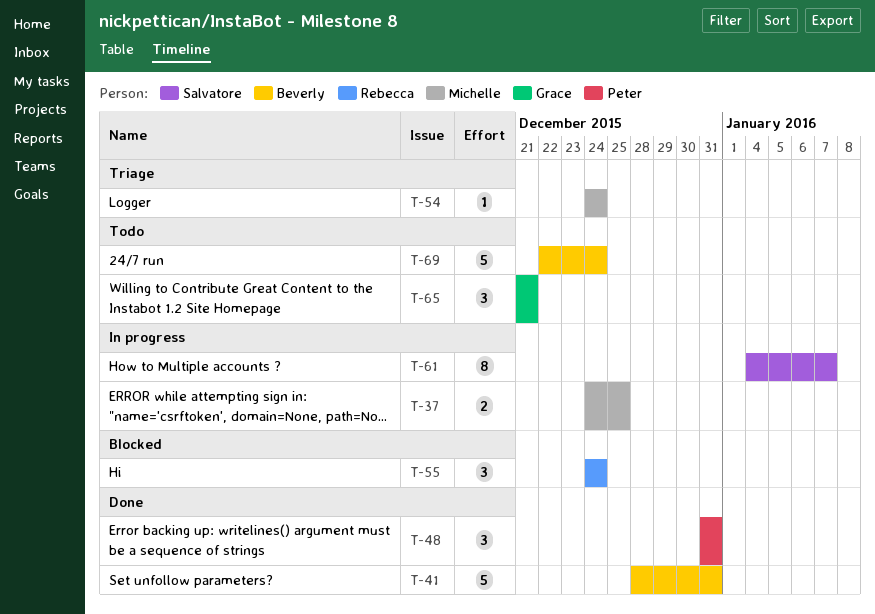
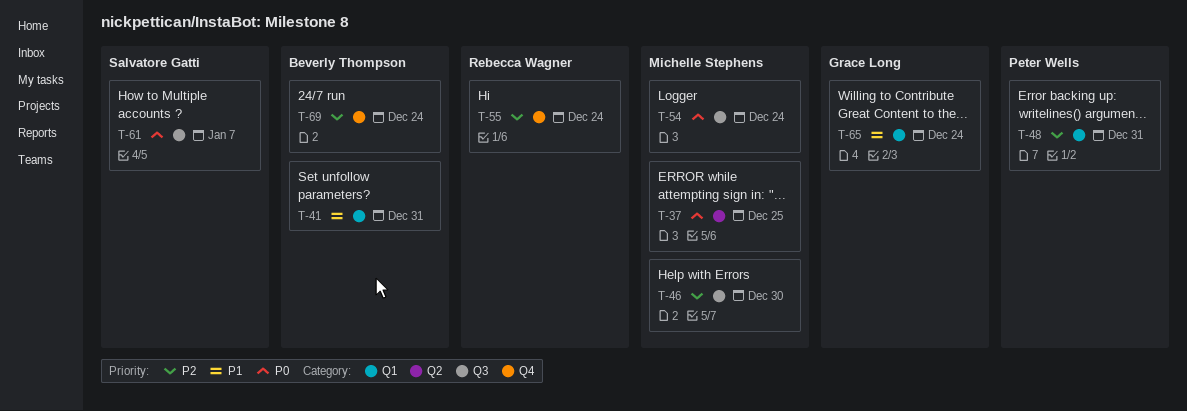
T-46: none -> present
T-65, due: Dec 21 -> Dec 24

